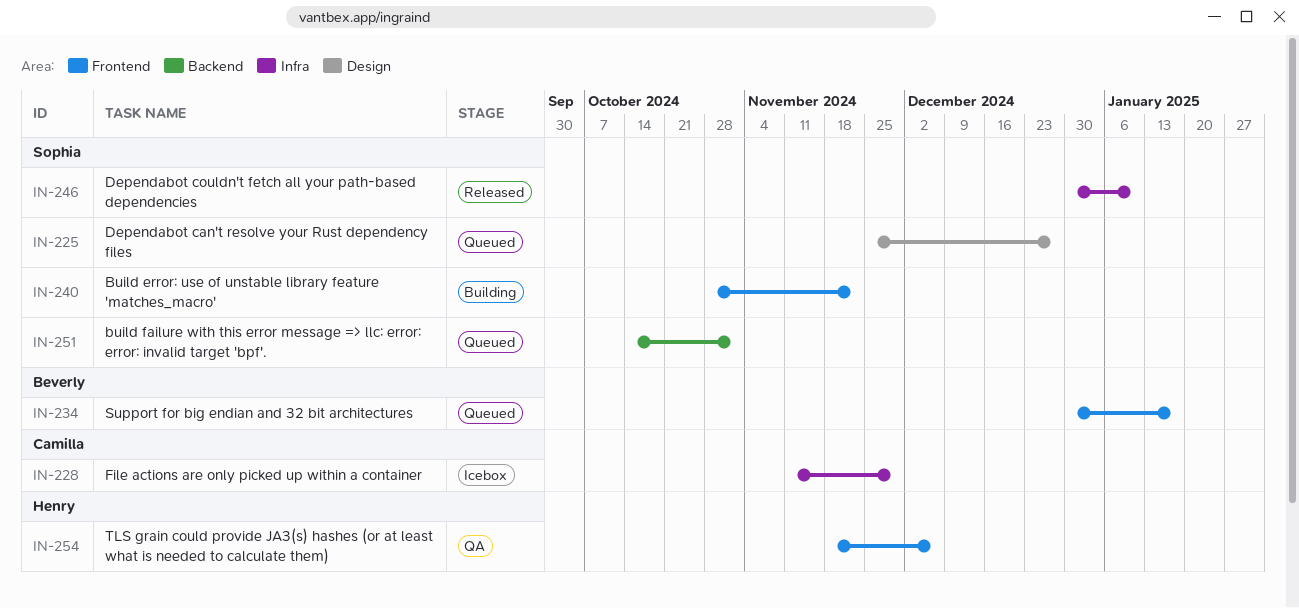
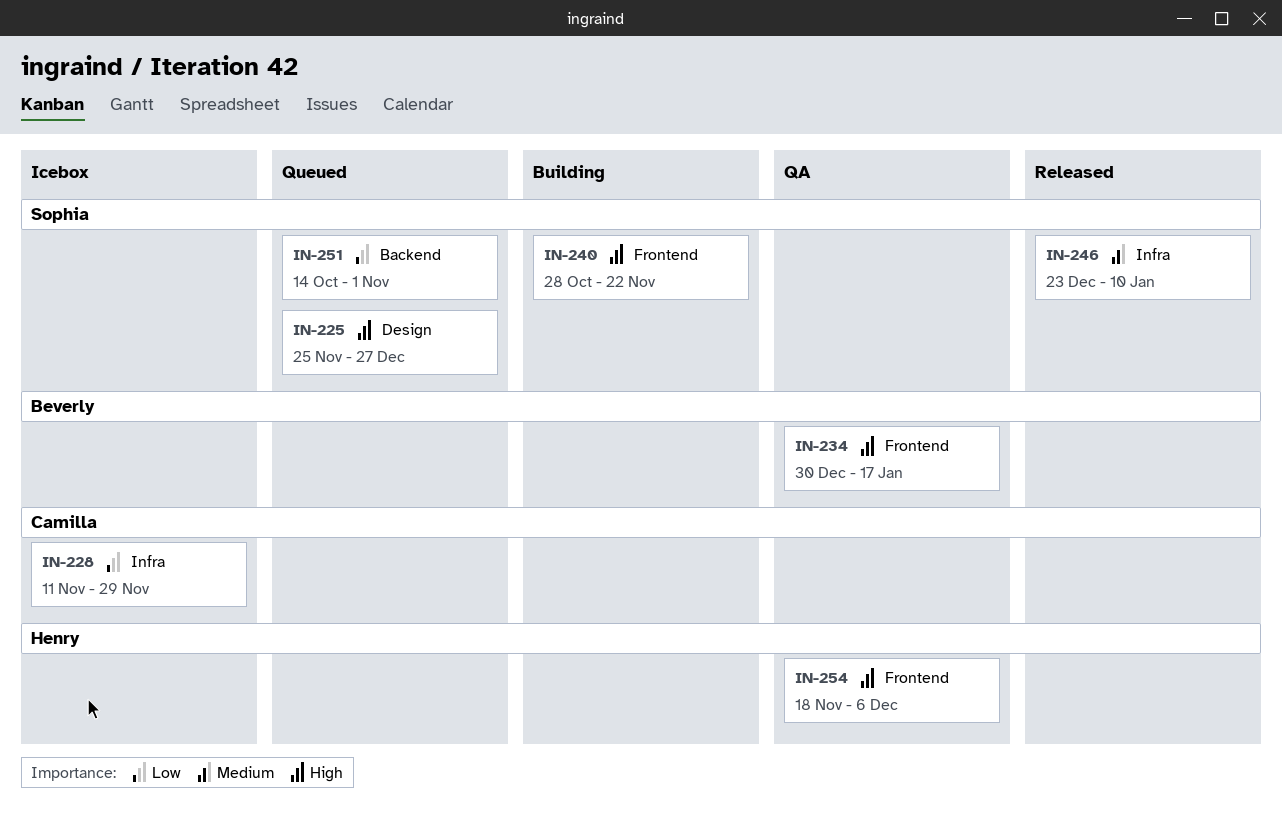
IN-234, status: Queued -> QA
IN-246, start: Dec 30 -> Dec 23

